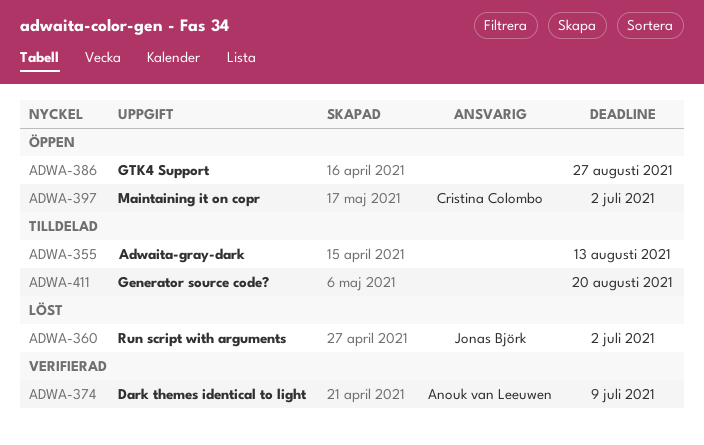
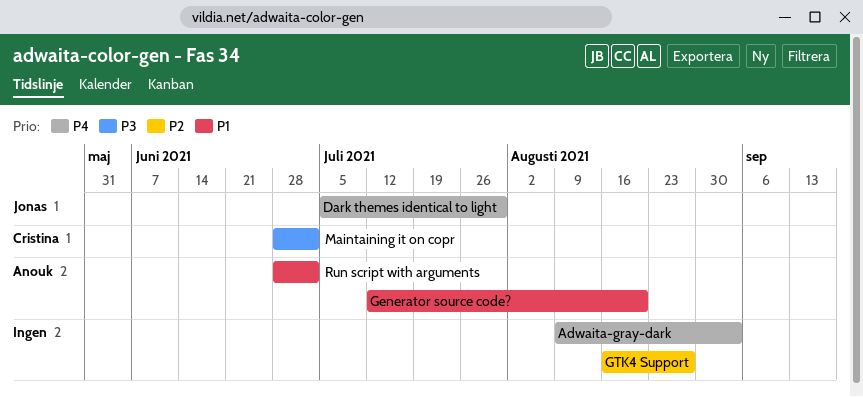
Adwaita-gray-dark, due: Aug 13 -> Sep 3
Dark themes identical to light, owner: Anouk van Leeuwen -> Jonas Björk
Dark themes identical to light, due: Jul 9 -> Jul 30
Generator source code?, owner: none -> Anouk van Leeuwen
Run script with arguments, owner: Jonas Björk -> Anouk van Leeuwen

